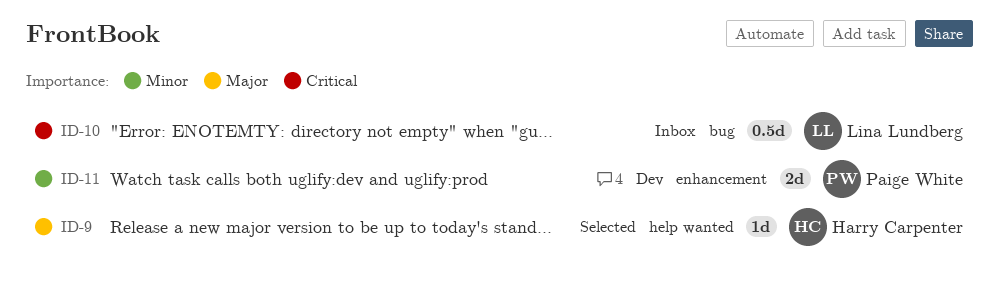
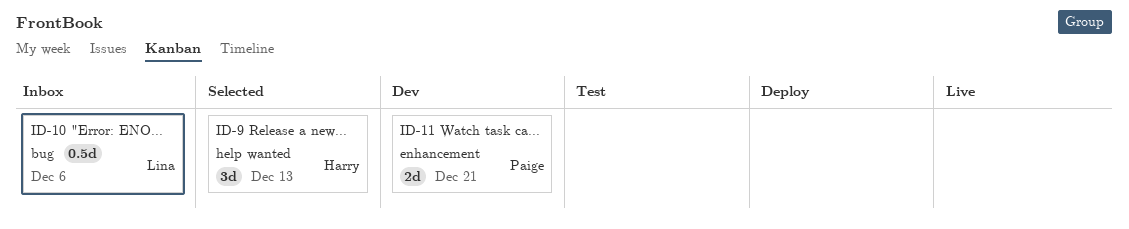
ID-9, estimate: 1d -> 3d

